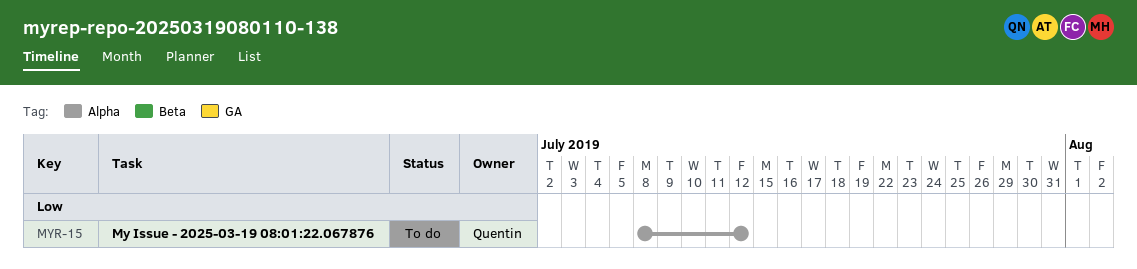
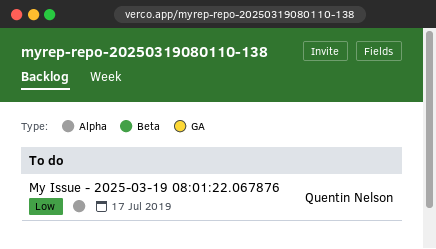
My Issue - 2025-03-19 08:01:22.067876, due: Jul 12 -> Jul 17

